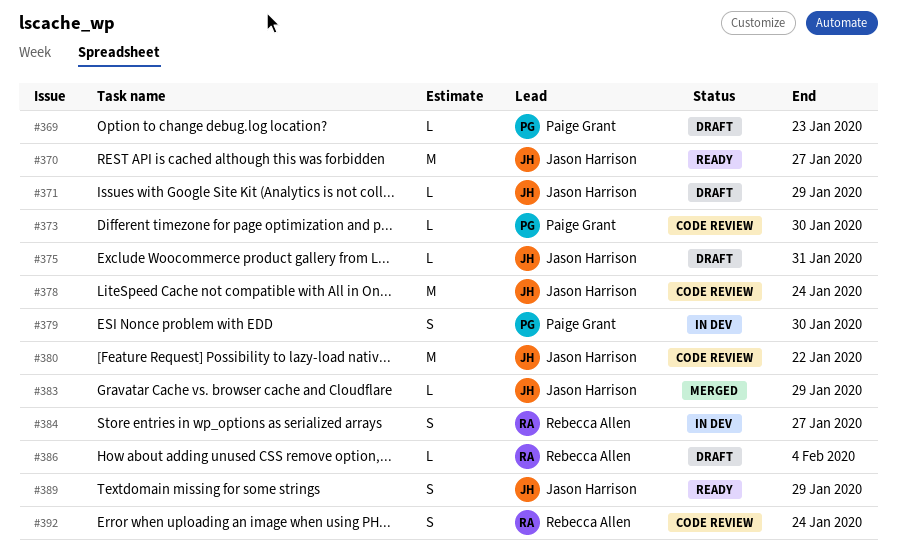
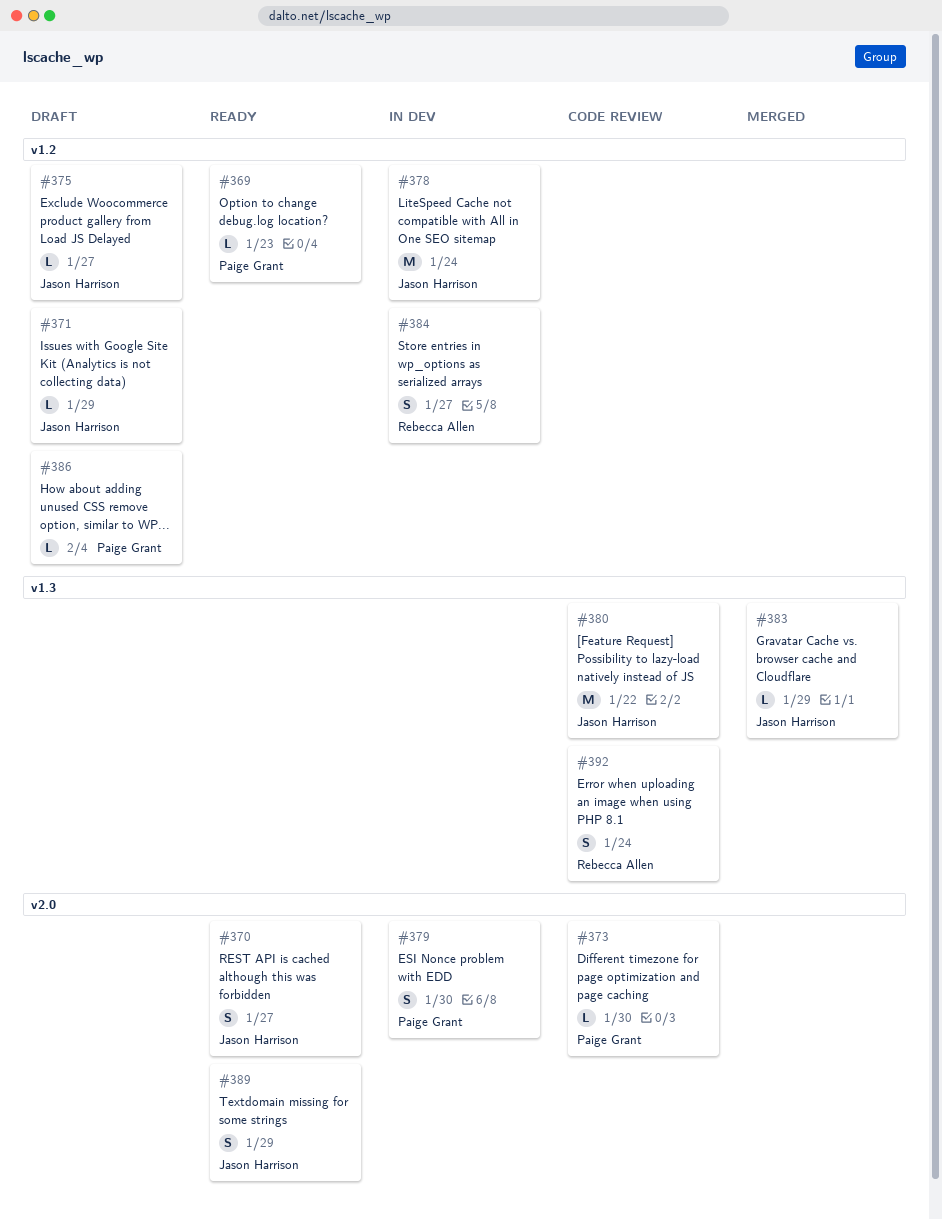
#369, status: Draft -> Ready
#370, estimate: M -> S
#375, due: Jan 31 -> Jan 27
#378, status: Code review -> In dev
#386, owner: Rebecca Allen -> Paige Grant

